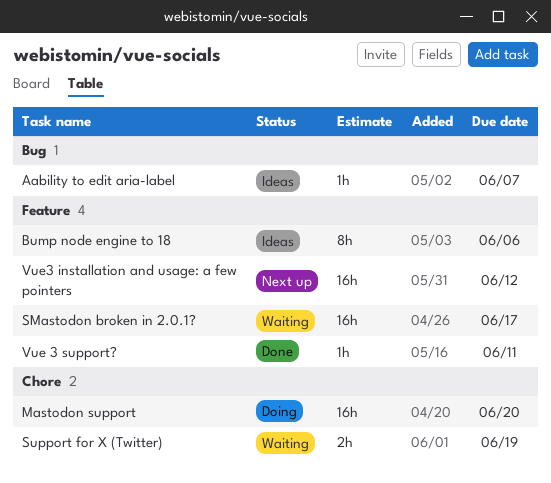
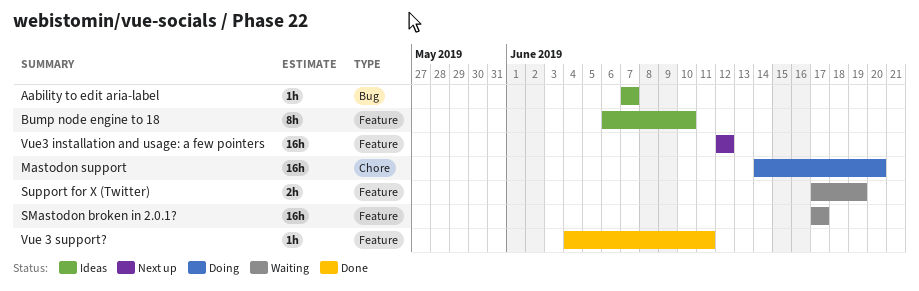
Bump node engine to 18, due: Jun 6 -> Jun 10
Support for X (Twitter), label: Chore -> Feature

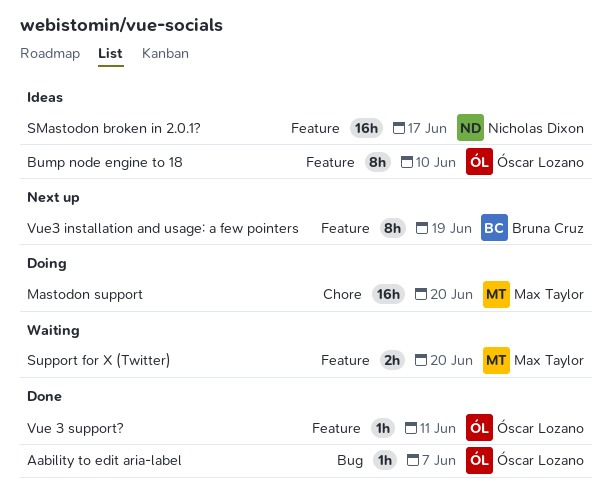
Aability to edit aria-label, status: Ideas -> Done
SMastodon broken in 2.0.1?, status: Waiting -> Ideas
Support for X (Twitter), due: Jun 19 -> Jun 20
Vue3 installation and usage: a few pointers, estimate: 16h -> 8h
Vue3 installation and usage: a few pointers, due: Jun 12 -> Jun 19

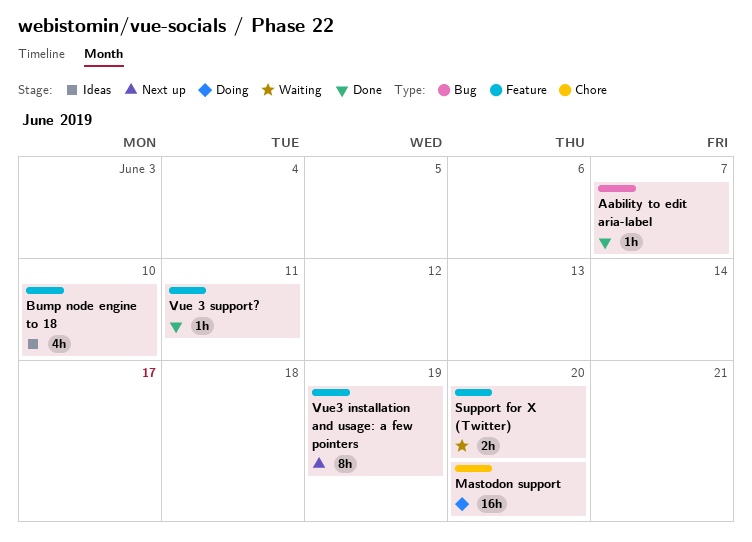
Bump node engine to 18, estimate: 8h -> 4h
SMastodon broken in 2.0.1?: present -> none

